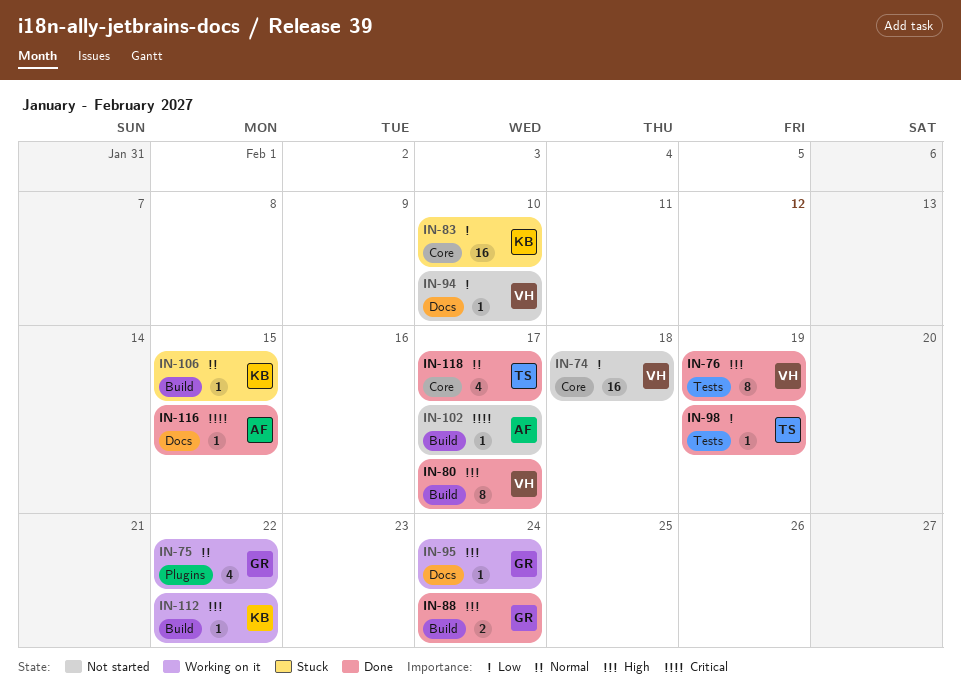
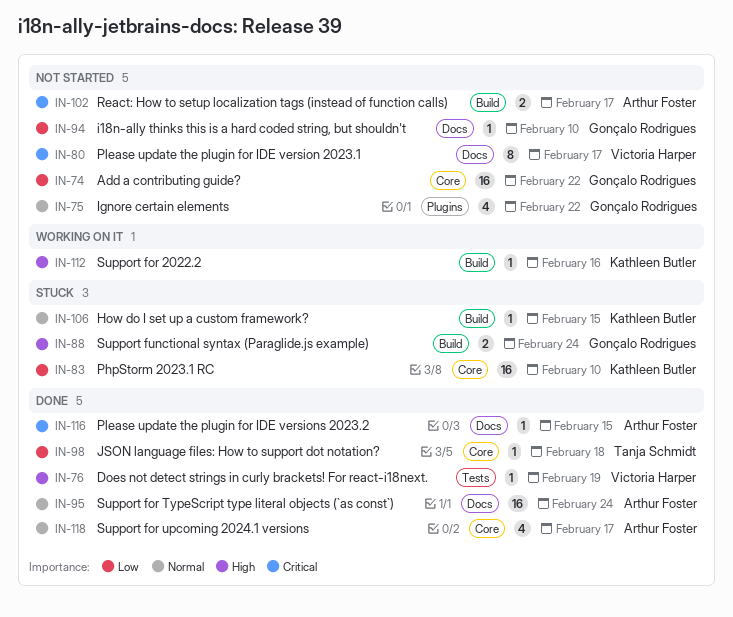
IN-74, owner: Victoria Harper -> Gonçalo Rodrigues
IN-74, due: Feb 18 -> Feb 22
IN-75, status: Working on it -> Not started
IN-76, estimate: 8 -> 1
IN-80, status: Done -> Not started
IN-80, priority: High -> Critical
IN-80, label: Build -> Docs
IN-88, status: Done -> Stuck
IN-94, owner: Victoria Harper -> Gonçalo Rodrigues
IN-95, status: Working on it -> Done
IN-95, owner: Gonçalo Rodrigues -> Arthur Foster
IN-95, priority: High -> Normal
IN-95, estimate: 1 -> 16
IN-98, label: Tests -> Core
IN-98, due: Feb 19 -> Feb 18
IN-102, estimate: 1 -> 2
IN-112, due: Feb 22 -> Feb 16
IN-118, owner: Tanja Schmidt -> Arthur Foster

